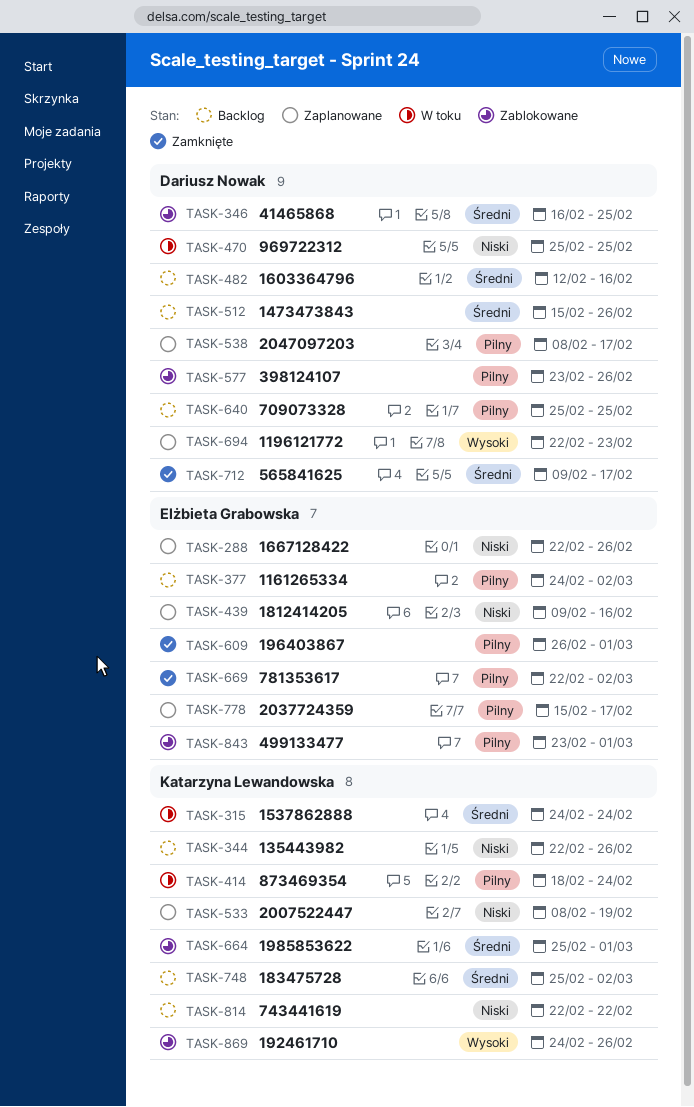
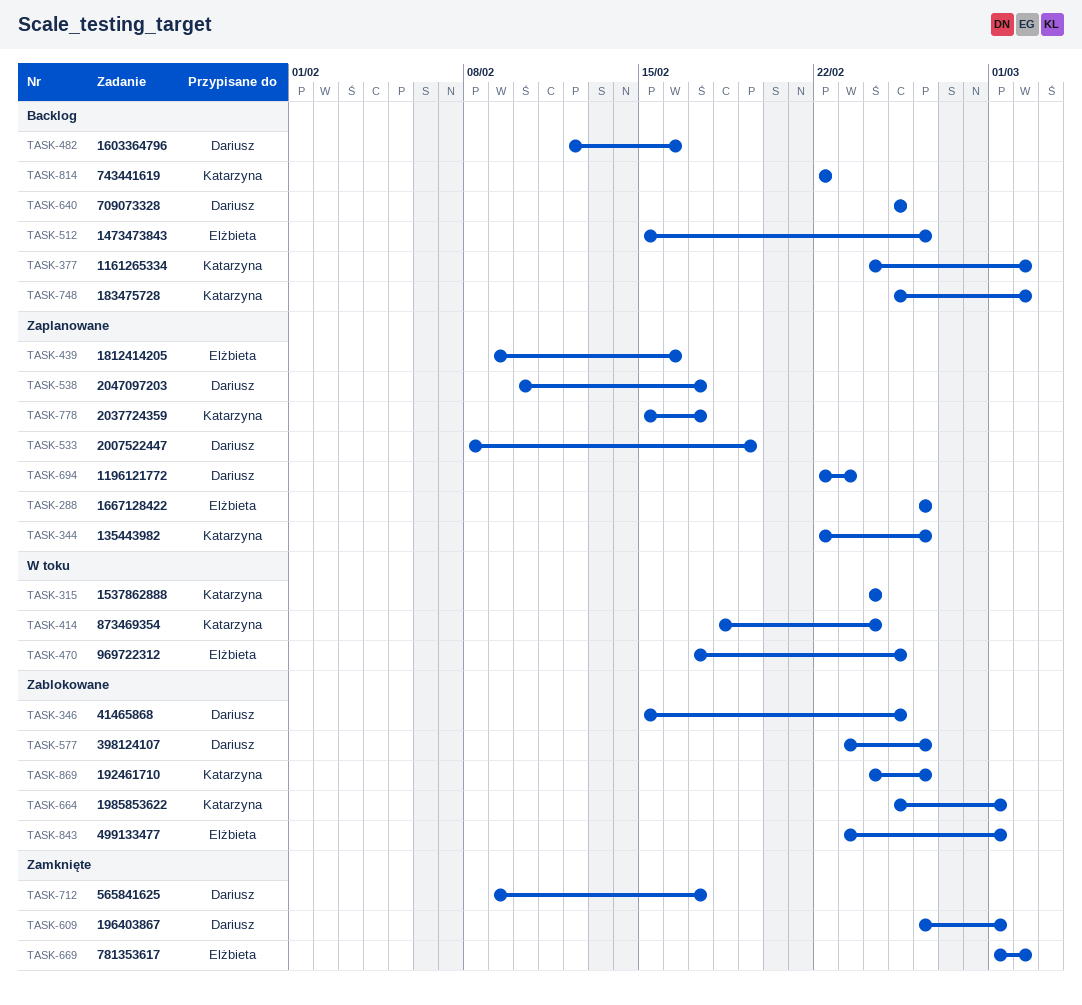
TASK-288, start: Feb 22 -> Feb 26
TASK-344, status: Backlog -> Zaplanowane
TASK-346, start: Feb 16 -> Feb 15
TASK-377, owner: Elżbieta Grabowska -> Katarzyna Lewandowska
TASK-470, owner: Dariusz Nowak -> Elżbieta Grabowska
TASK-470, start: Feb 25 -> Feb 17
TASK-512, owner: Dariusz Nowak -> Elżbieta Grabowska
TASK-533, owner: Katarzyna Lewandowska -> Dariusz Nowak
TASK-538, start: Feb 8 -> Feb 10
TASK-609, owner: Elżbieta Grabowska -> Dariusz Nowak
TASK-669, start: Feb 22 -> Mar 1
TASK-778, owner: Elżbieta Grabowska -> Katarzyna Lewandowska

